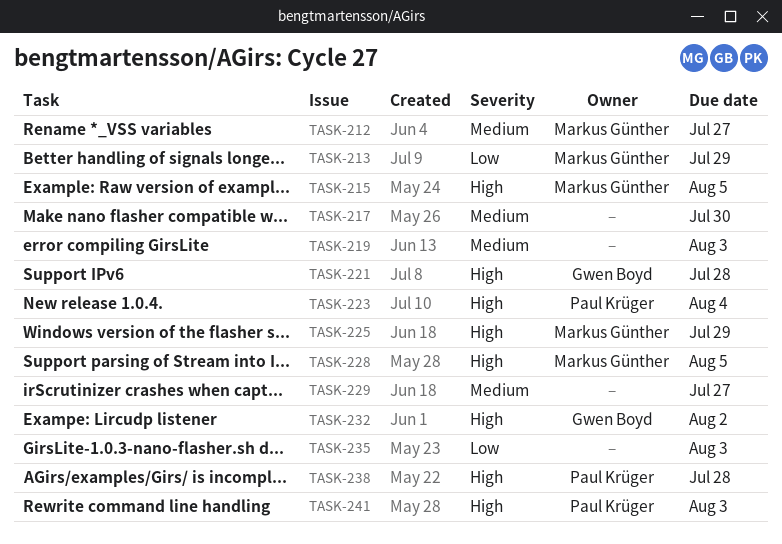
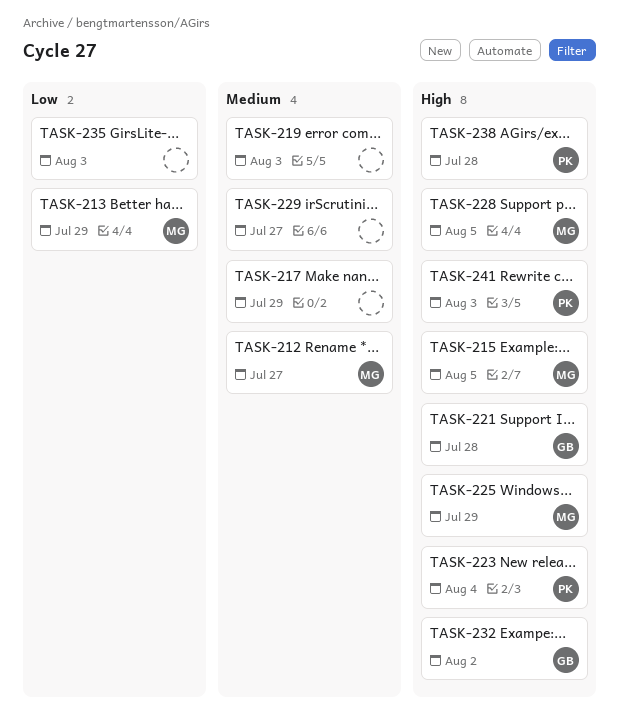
TASK-217, due: Jul 30 -> Jul 29

